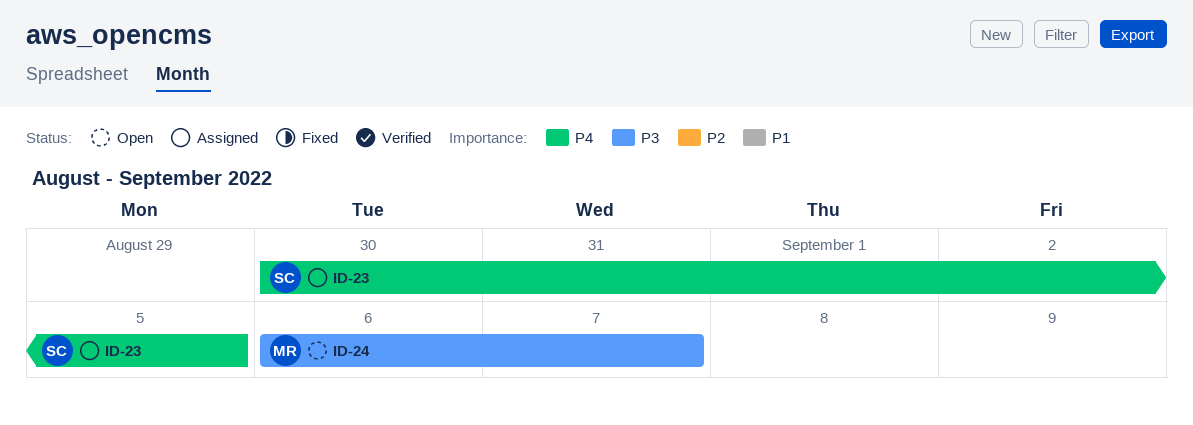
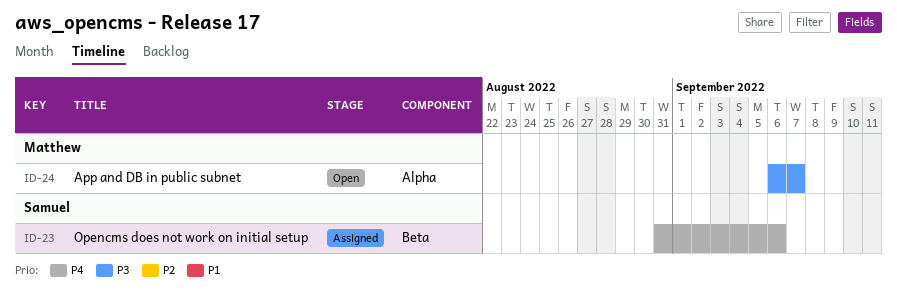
ID-23, start: Aug 30 -> Aug 31
ID-23, due: Sep 5 -> Sep 6

